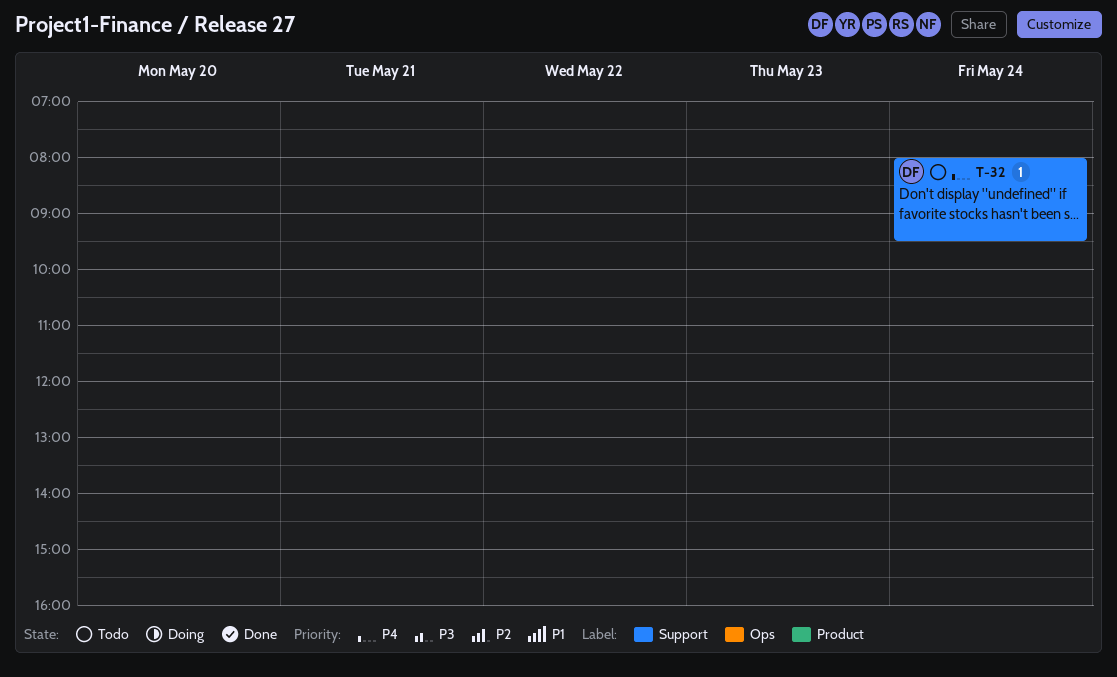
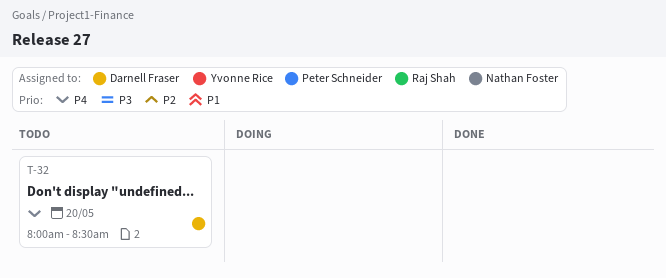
T-32, day: May 24 -> May 20
T-32, ends: 09:30 -> 08:30

